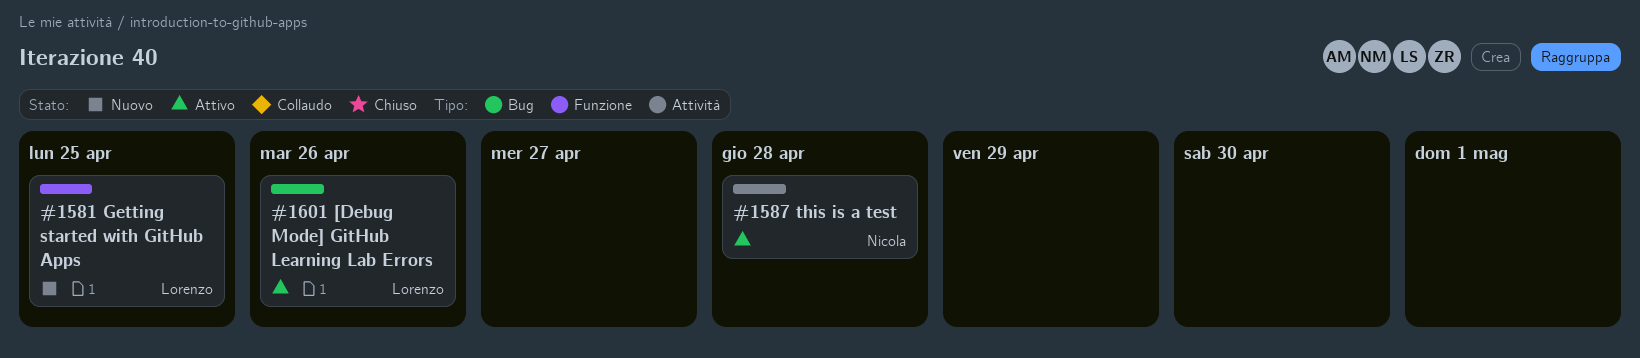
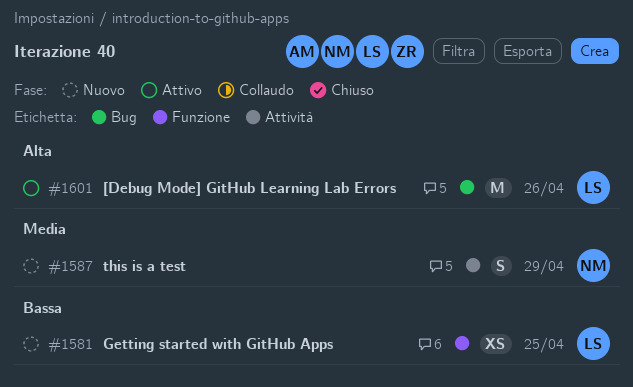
#1587, status: Attivo -> Nuovo
#1587, due: Apr 28 -> Apr 29

